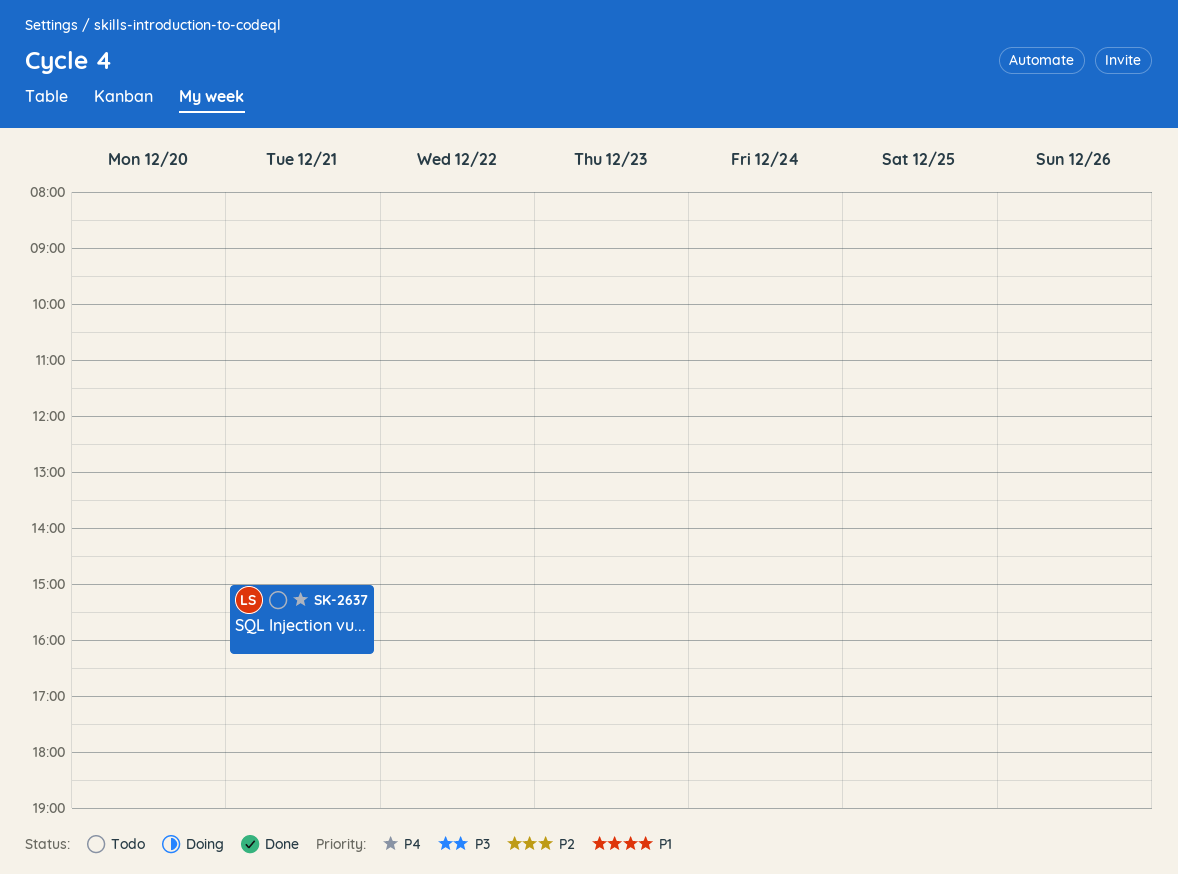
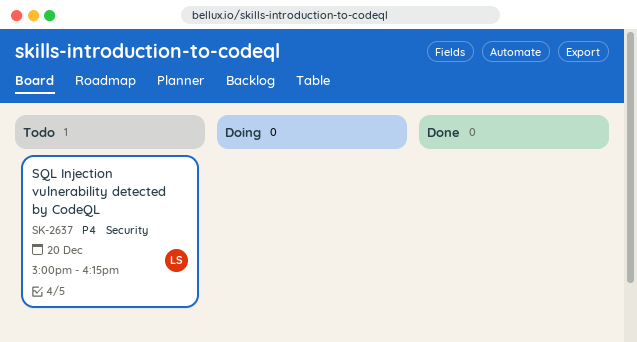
SK-2637, day: Dec 21 -> Dec 20

